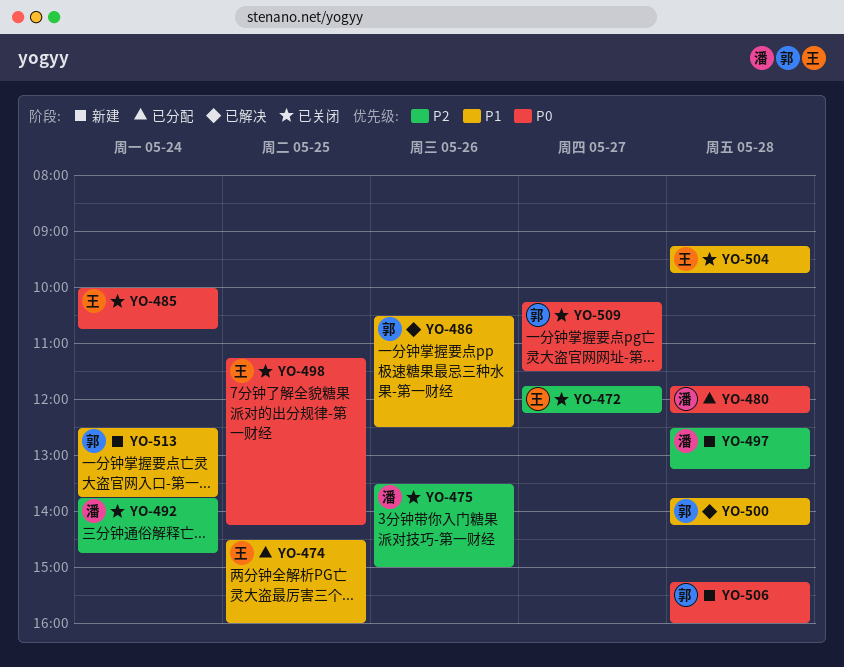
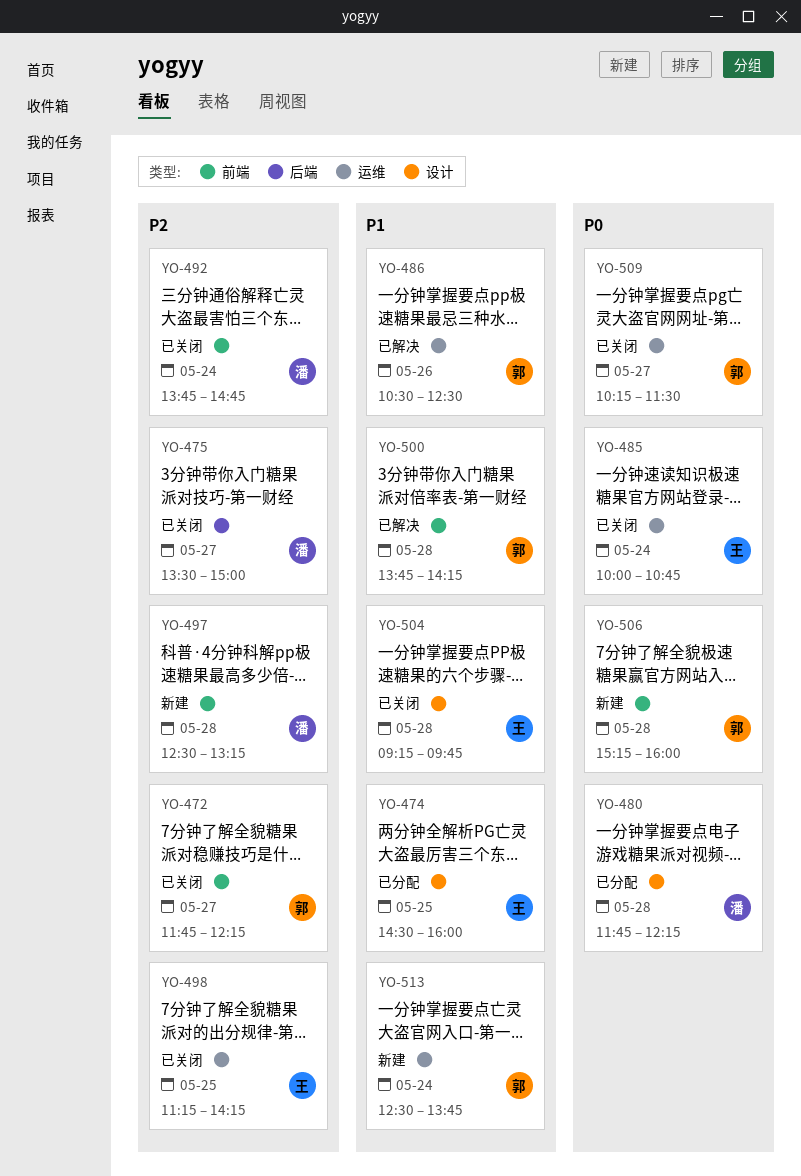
YO-472, owner: 王 -> 郭
YO-475, day: May 26 -> May 27
YO-498, priority: P0 -> P2

